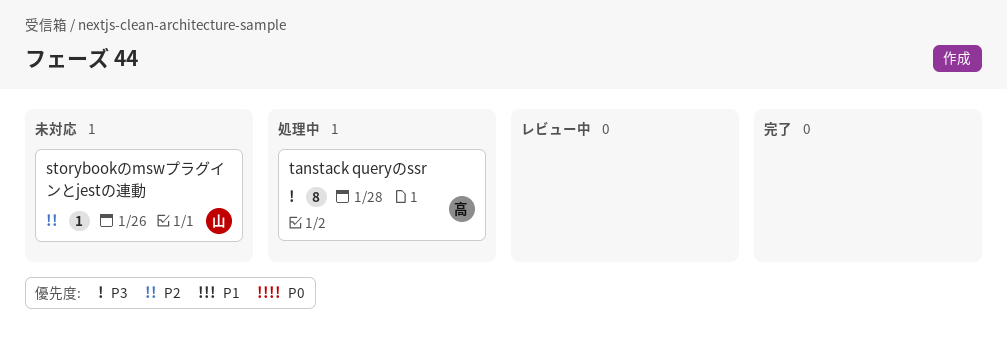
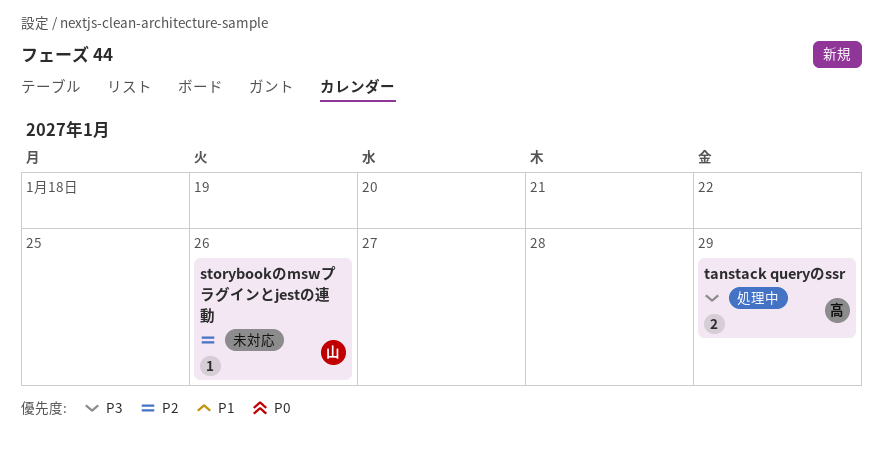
tanstack queryのssr, estimate: 8 -> 2
tanstack queryのssr, due: Jan 28 -> Jan 29

